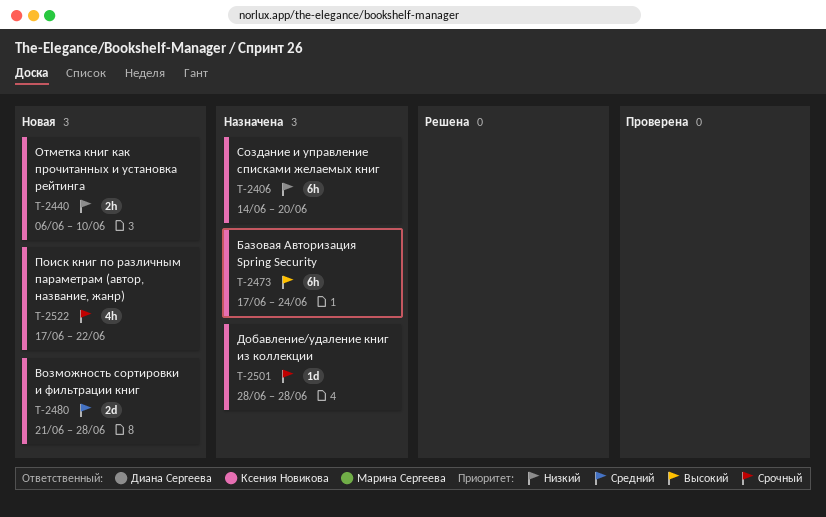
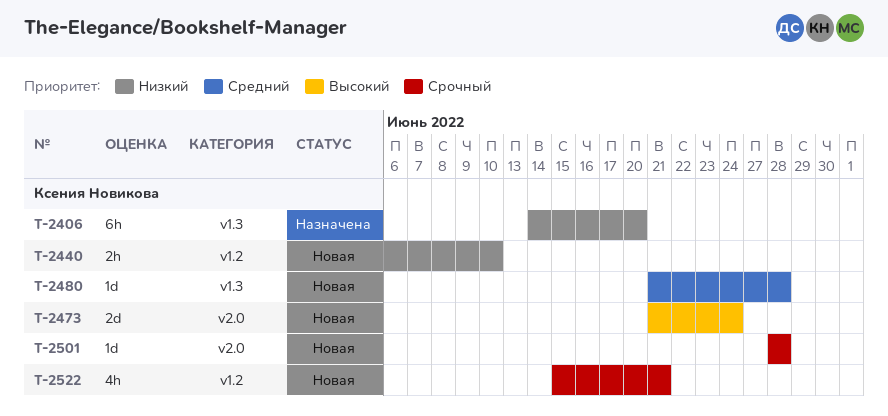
T-2473, status: Назначена -> Новая
T-2473, estimate: 6h -> 2d
T-2473, start: Jun 17 -> Jun 21
T-2480, estimate: 2d -> 1d
T-2501, status: Назначена -> Новая
T-2522, start: Jun 17 -> Jun 15
T-2522, due: Jun 22 -> Jun 21

